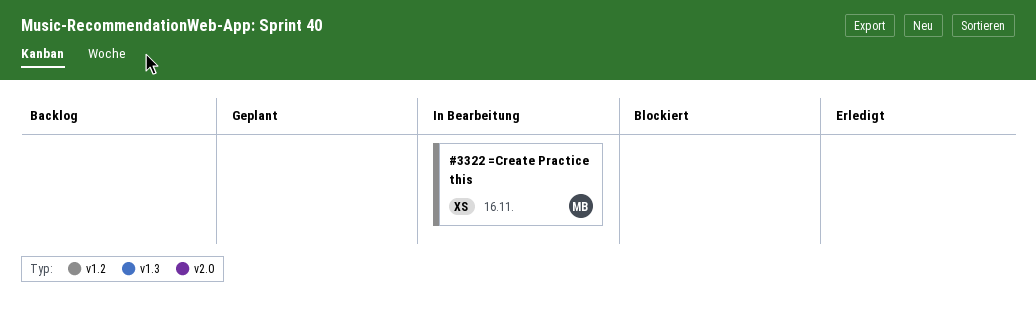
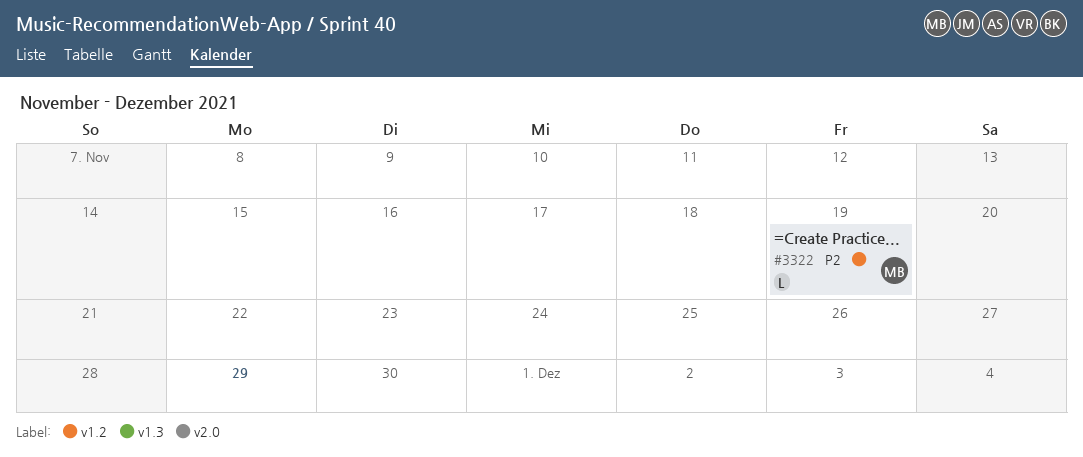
#3322, estimate: XS -> L
#3322, due: Nov 16 -> Nov 19

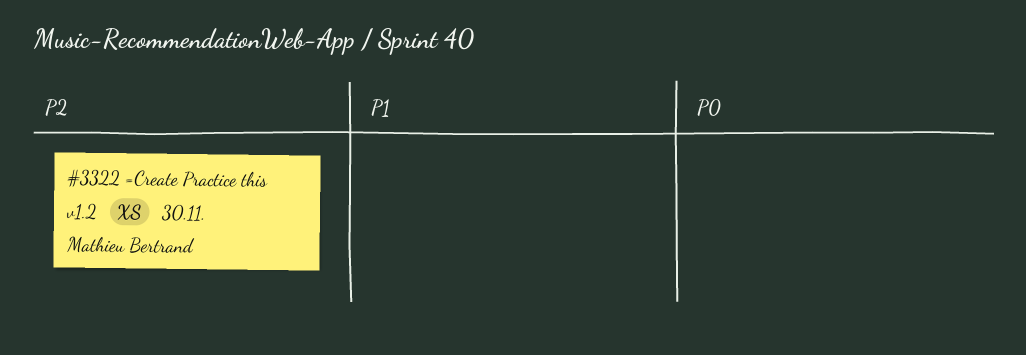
#3322, estimate: L -> XS
#3322, due: Nov 19 -> Nov 30

